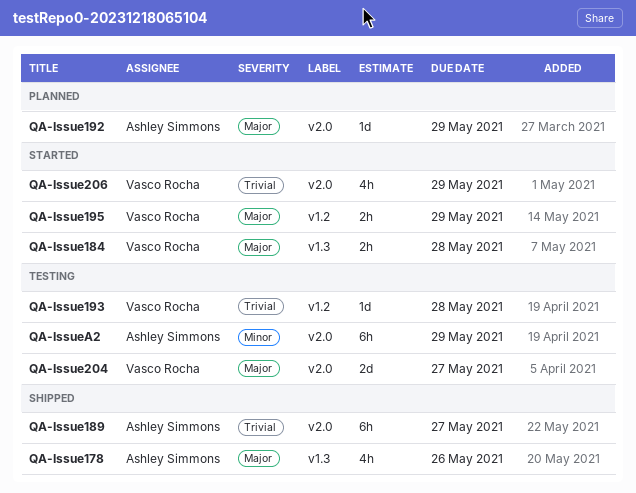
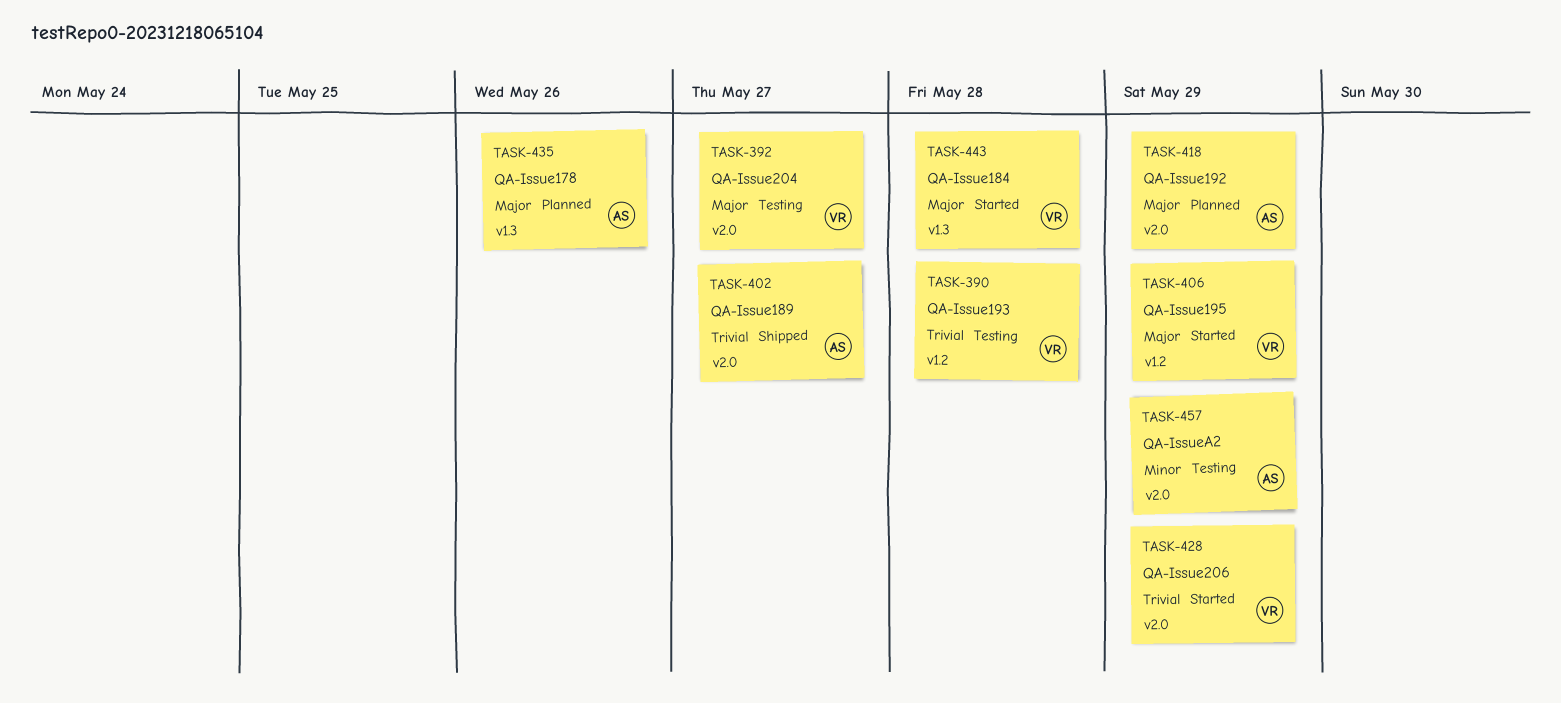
QA-Issue178, status: Shipped -> Planned

